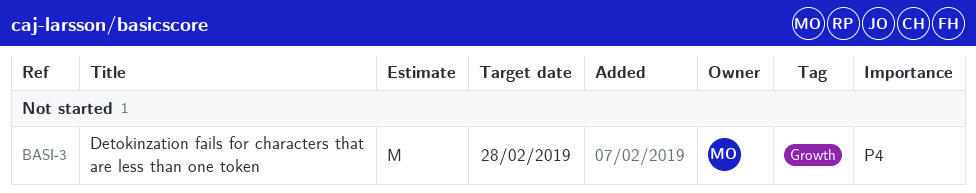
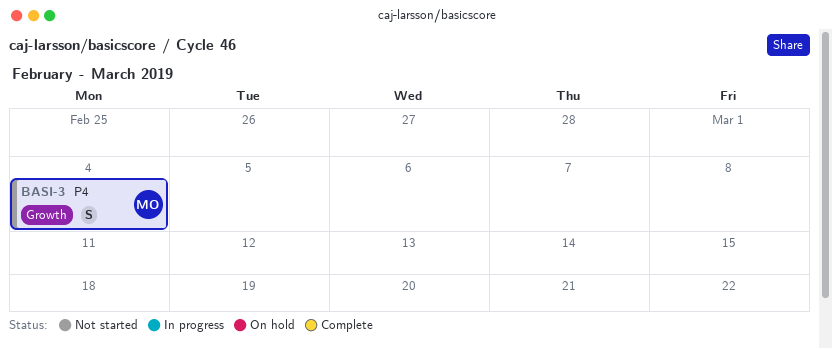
BASI-3, estimate: M -> S
BASI-3, due: Feb 28 -> Mar 4

